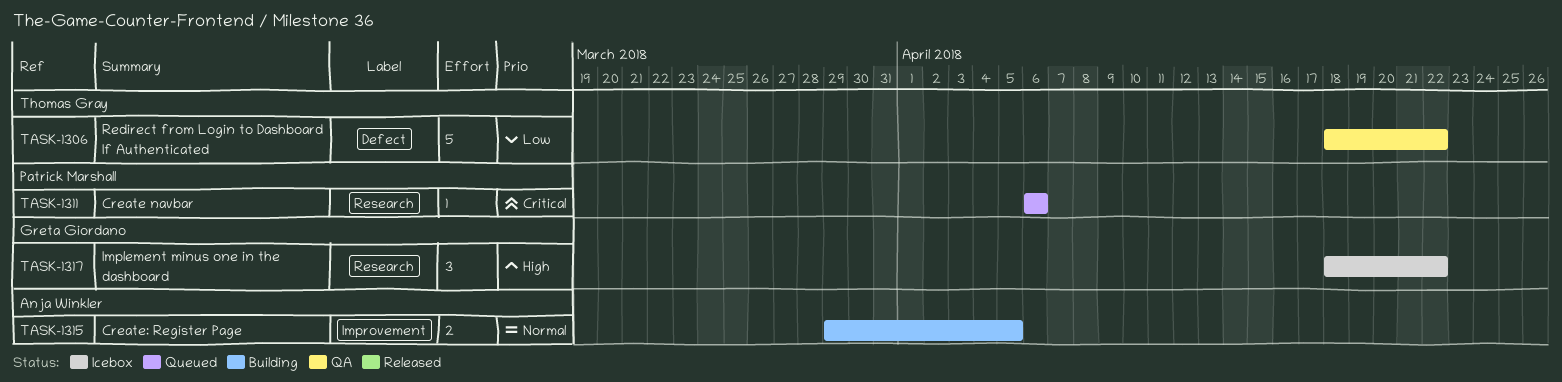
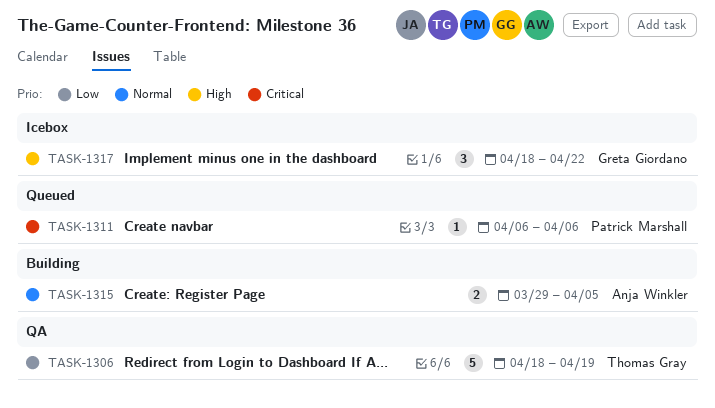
TASK-1306, due: Apr 22 -> Apr 19

